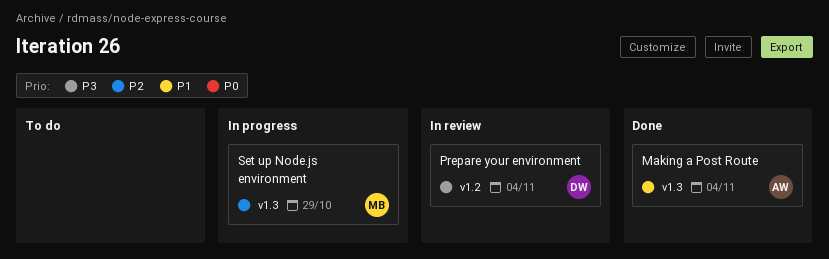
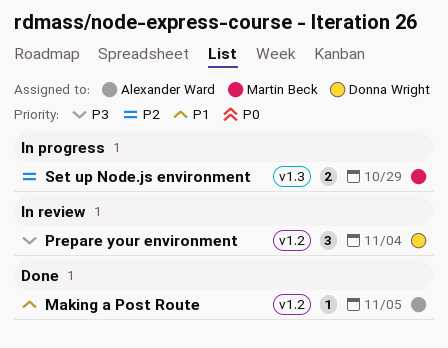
Making a Post Route, label: v1.3 -> v1.2
Making a Post Route, due: Nov 4 -> Nov 5

